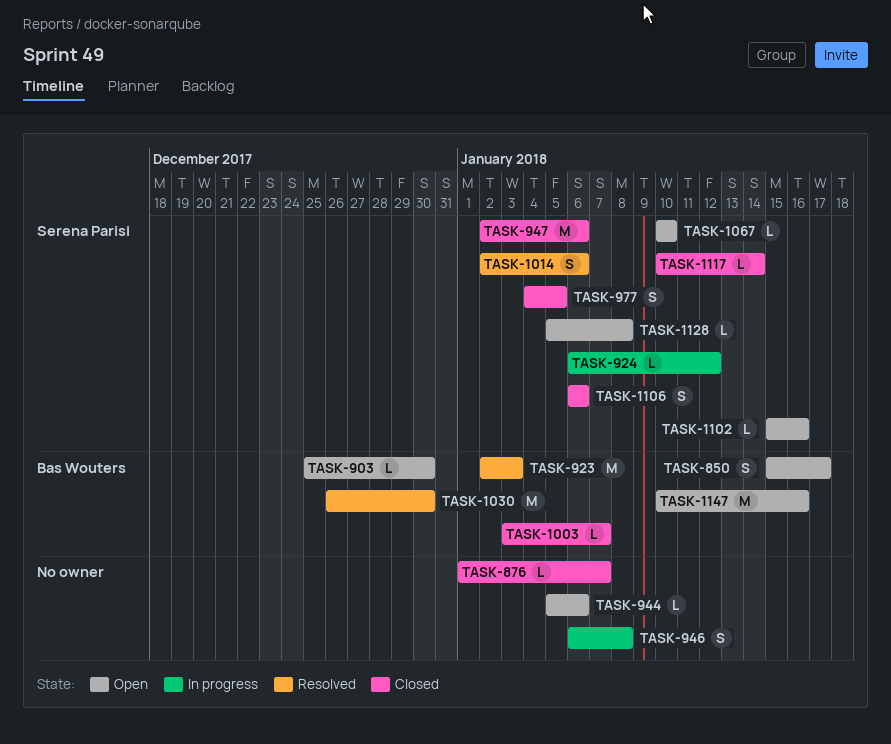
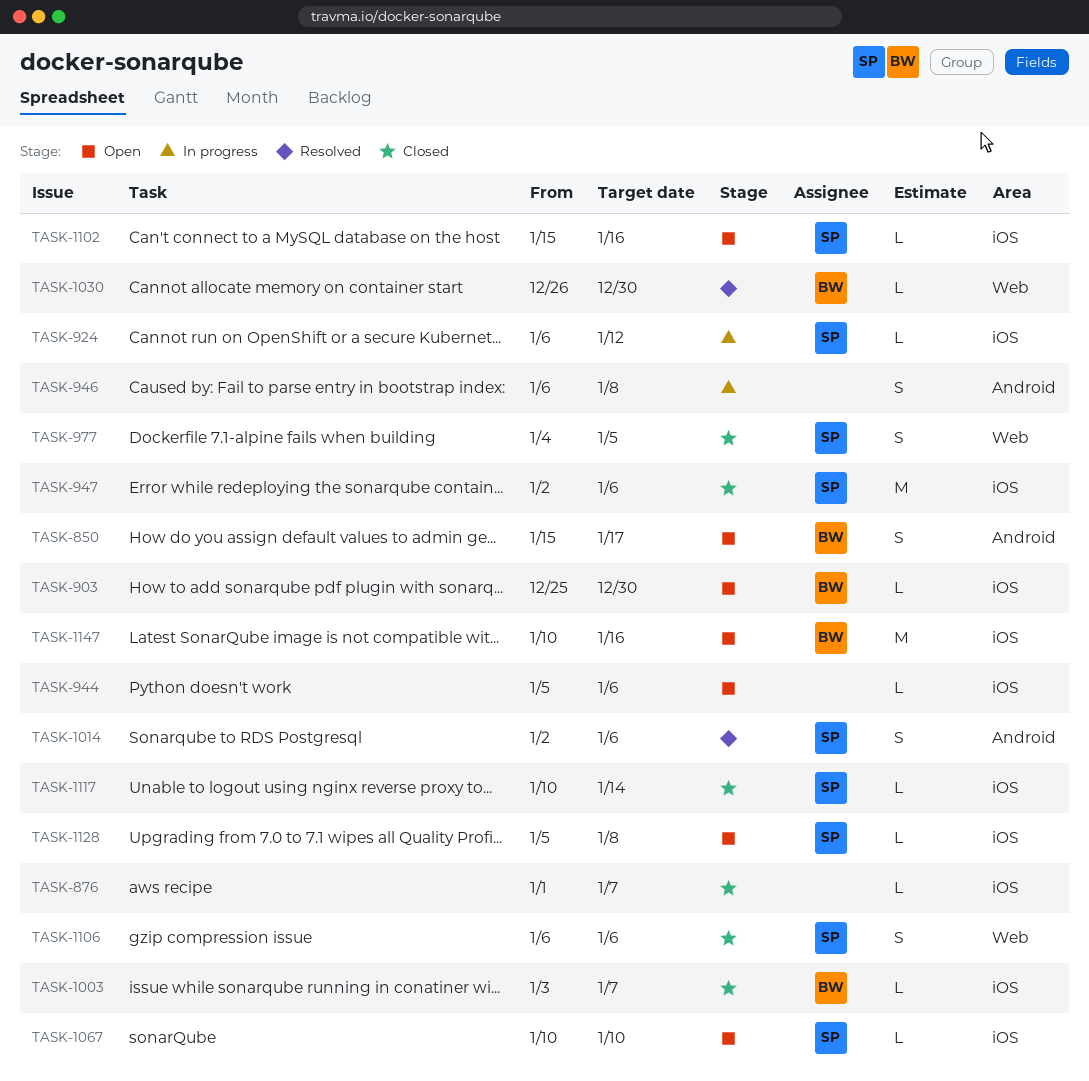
TASK-923: present -> none
TASK-1030, estimate: M -> L

